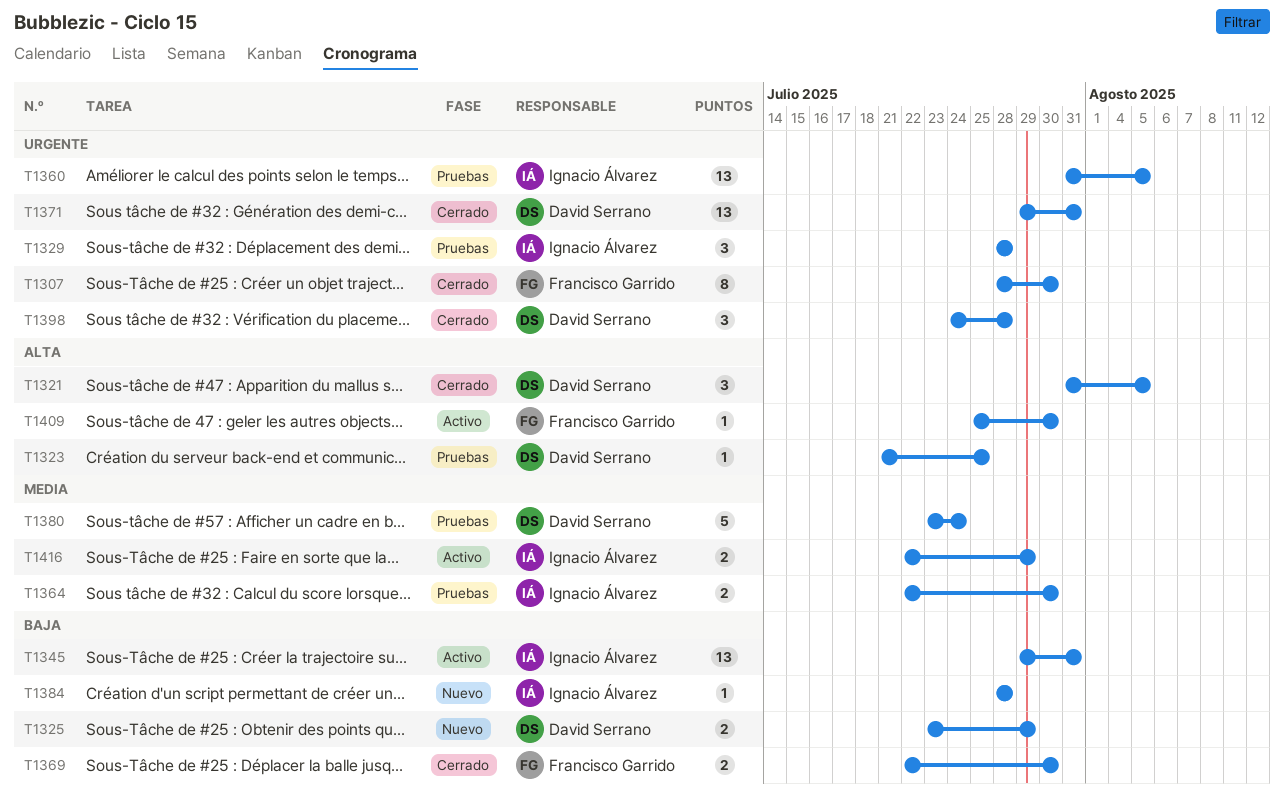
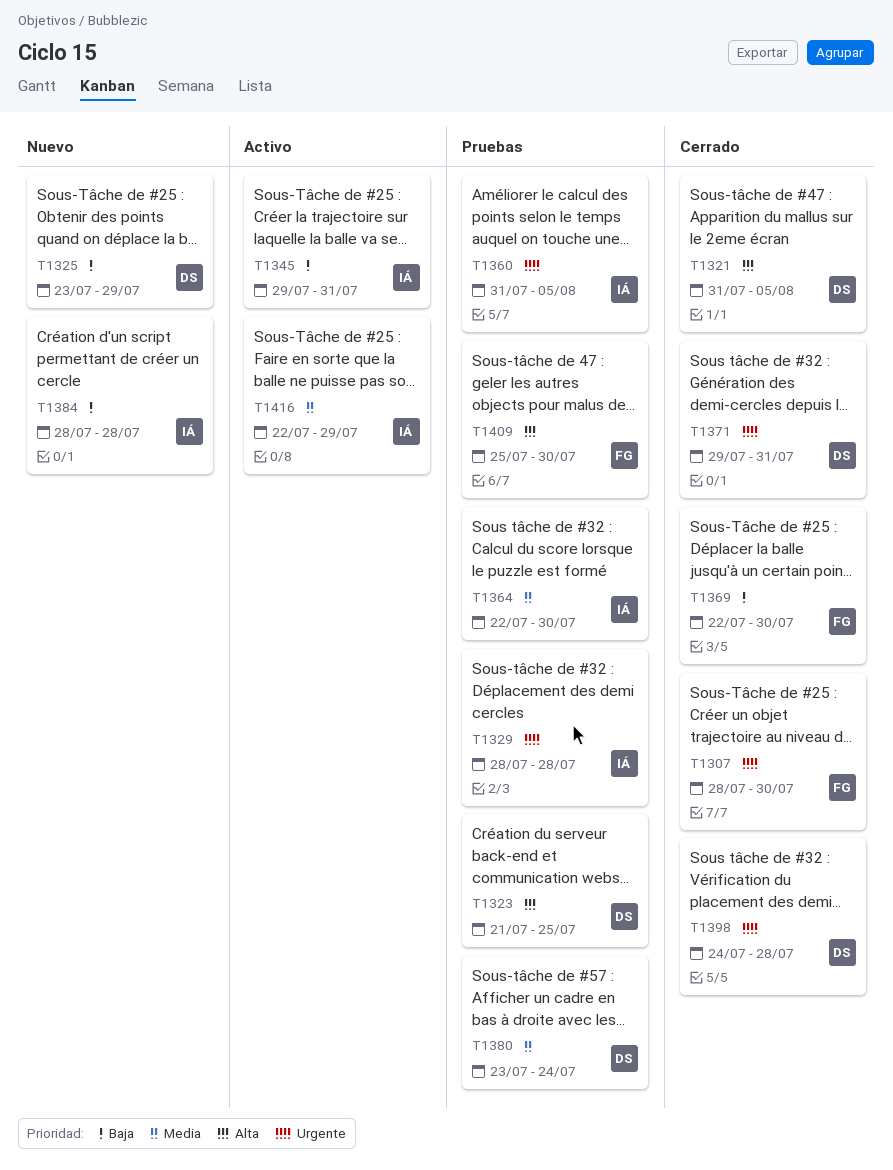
T1409, status: Activo -> Pruebas

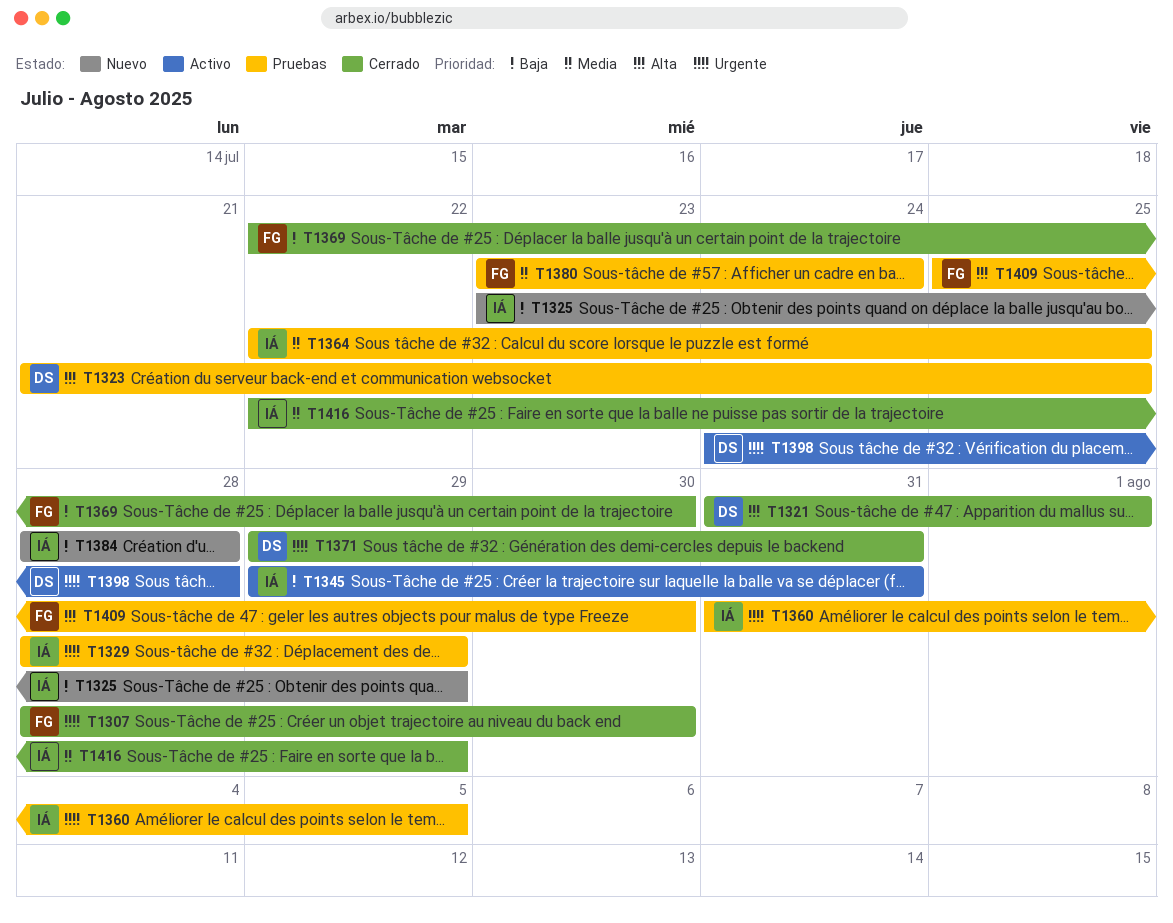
T1321, due: Aug 5 -> Aug 1
T1325, owner: DS -> IÁ
T1329, due: Jul 28 -> Jul 29
T1364, due: Jul 30 -> Jul 25
T1380, owner: DS -> FG
T1398, status: Cerrado -> Activo
T1416, status: Activo -> Cerrado

